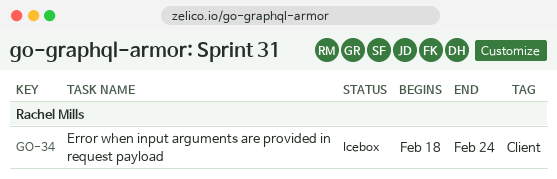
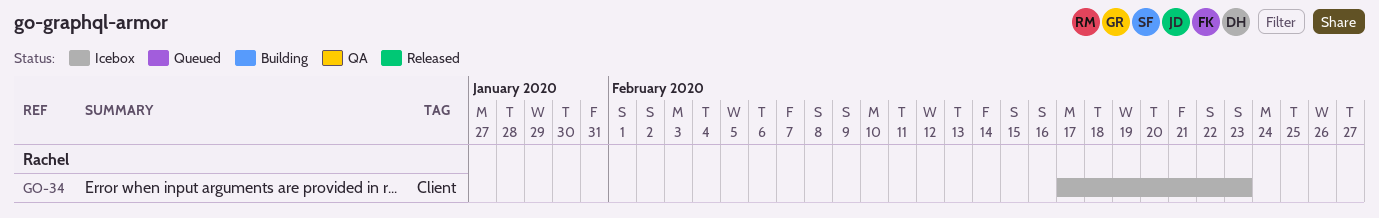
GO-34, start: Feb 18 -> Feb 17
GO-34, due: Feb 24 -> Feb 23

